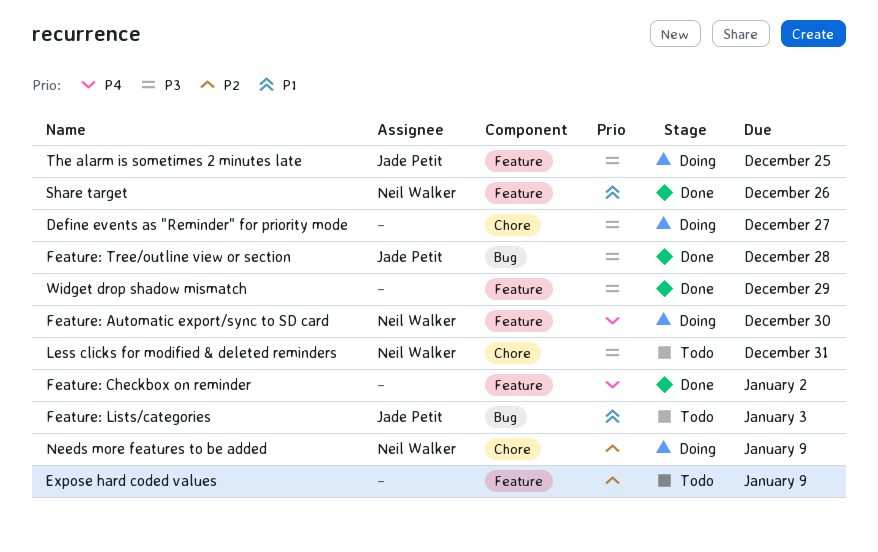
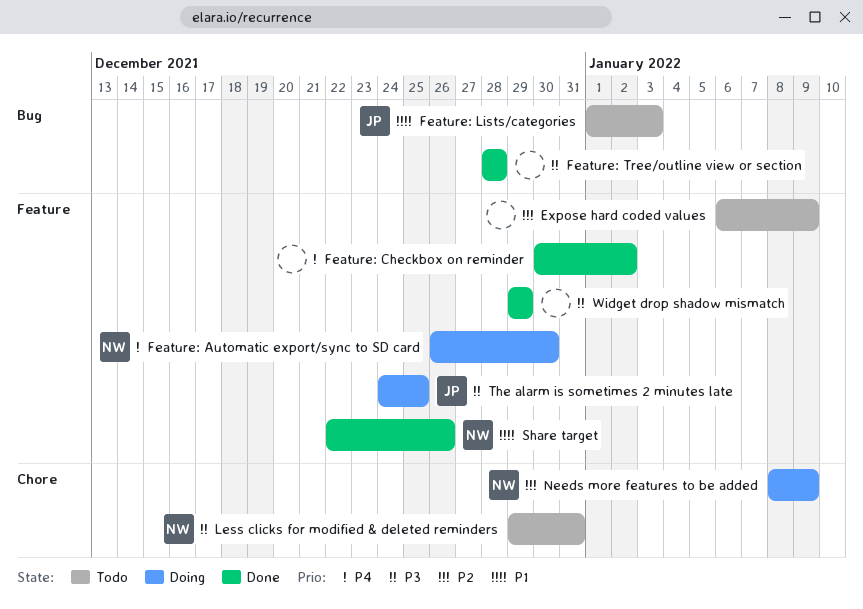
Define events as "Reminder" for priority mode: present -> none
Feature: Tree/outline view or section, owner: Jade Petit -> none

